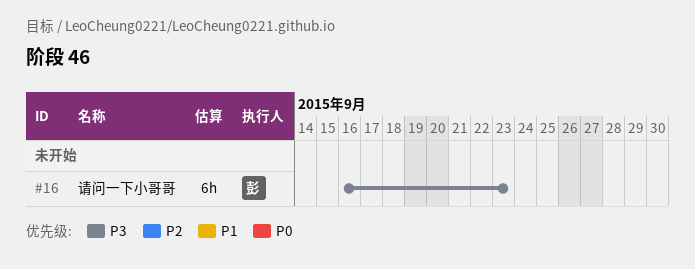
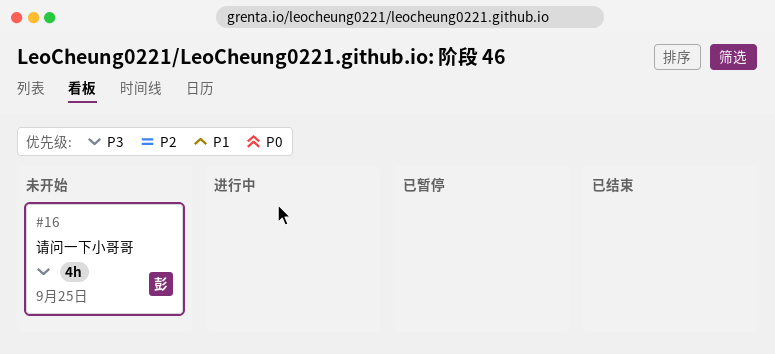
#16, estimate: 6h -> 4h
#16, due: Sep 23 -> Sep 25

